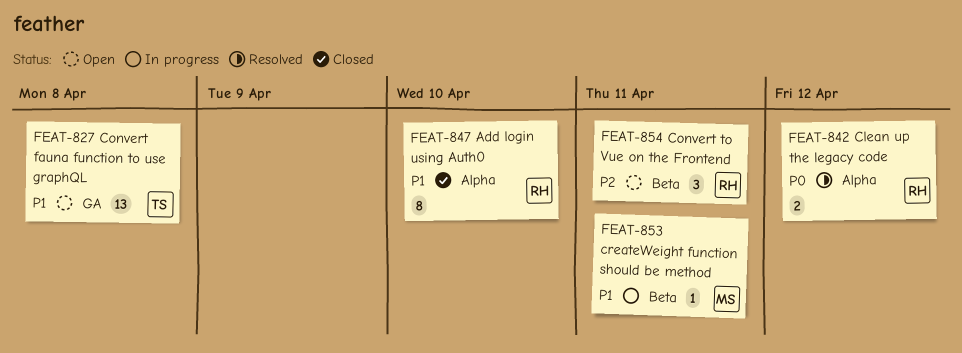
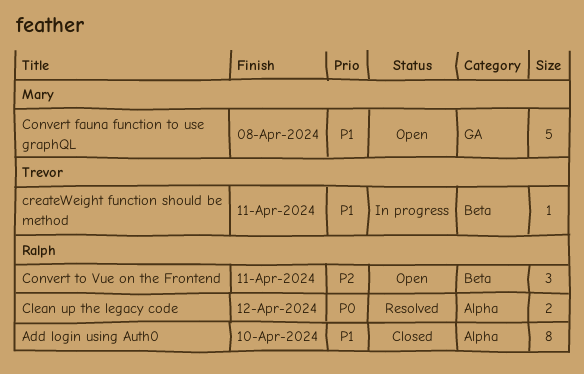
Convert fauna function to use graphQL, owner: Trevor -> Mary
Convert fauna function to use graphQL, estimate: 13 -> 5
createWeight function should be method, owner: Mary -> Trevor

